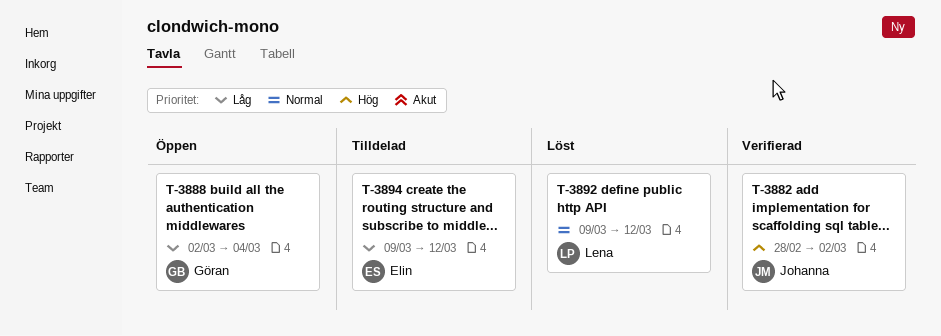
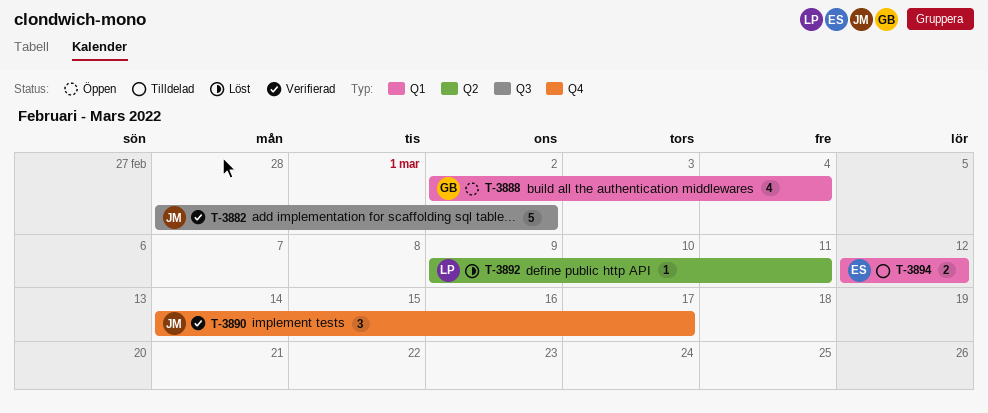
T-3890: none -> present
T-3892, due: Mar 12 -> Mar 11
T-3894, start: Mar 9 -> Mar 12

